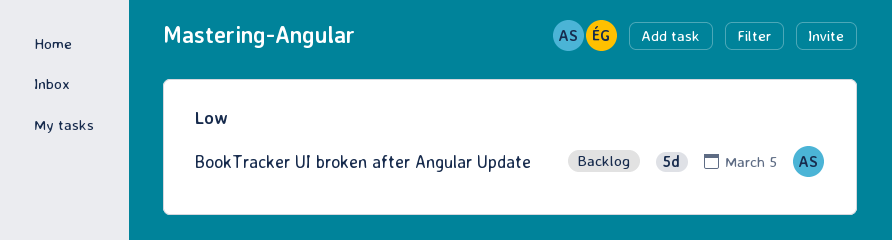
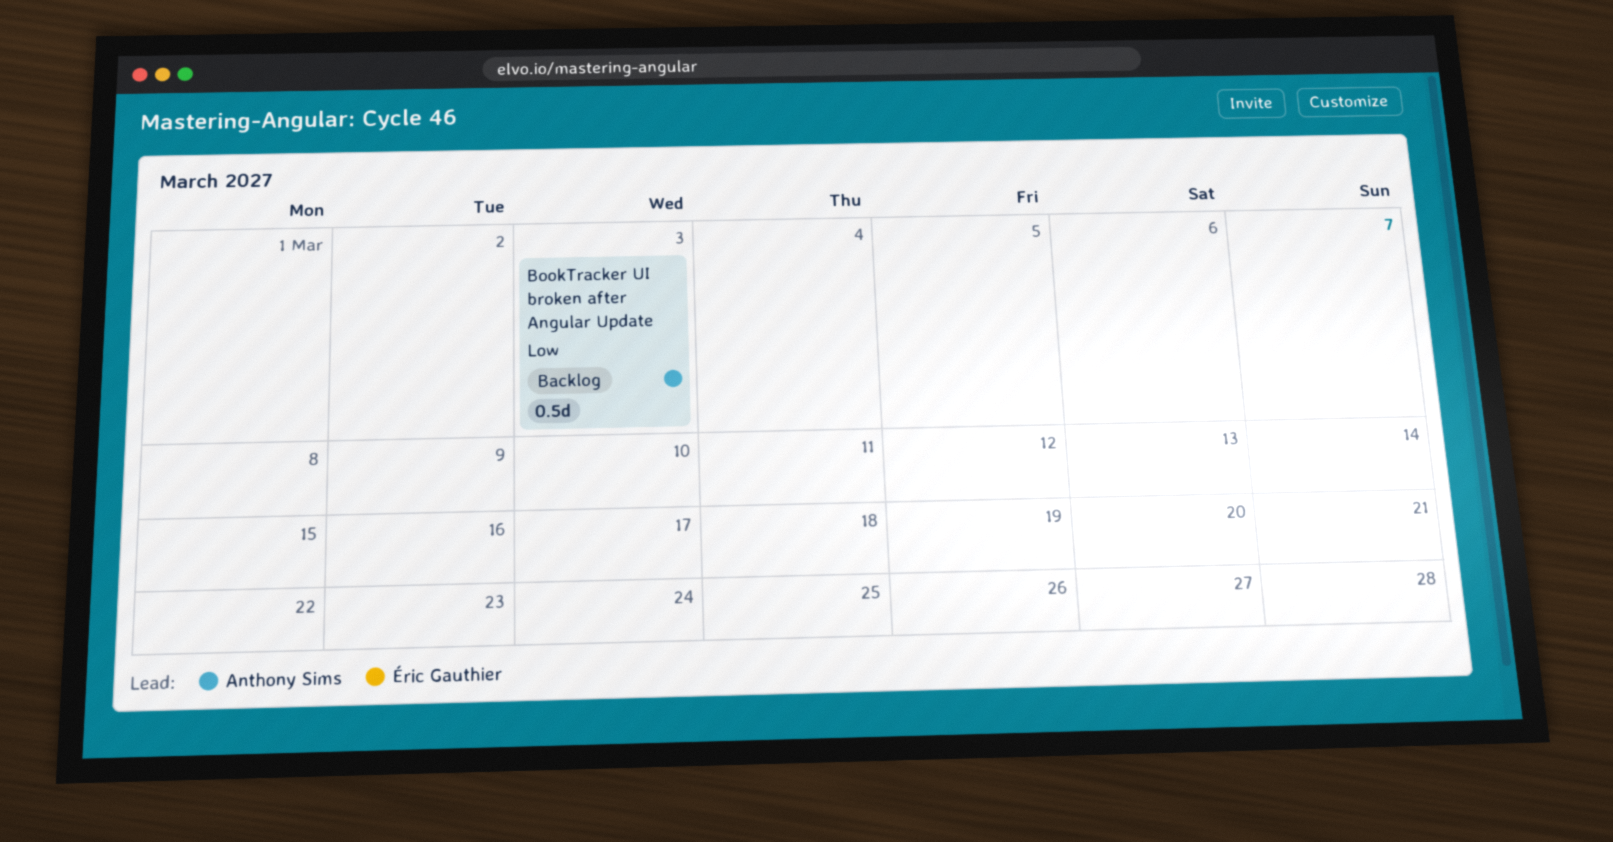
BookTracker UI broken after Angular Update, estimate: 5d -> 0.5d
BookTracker UI broken after Angular Update, due: Mar 5 -> Mar 3

